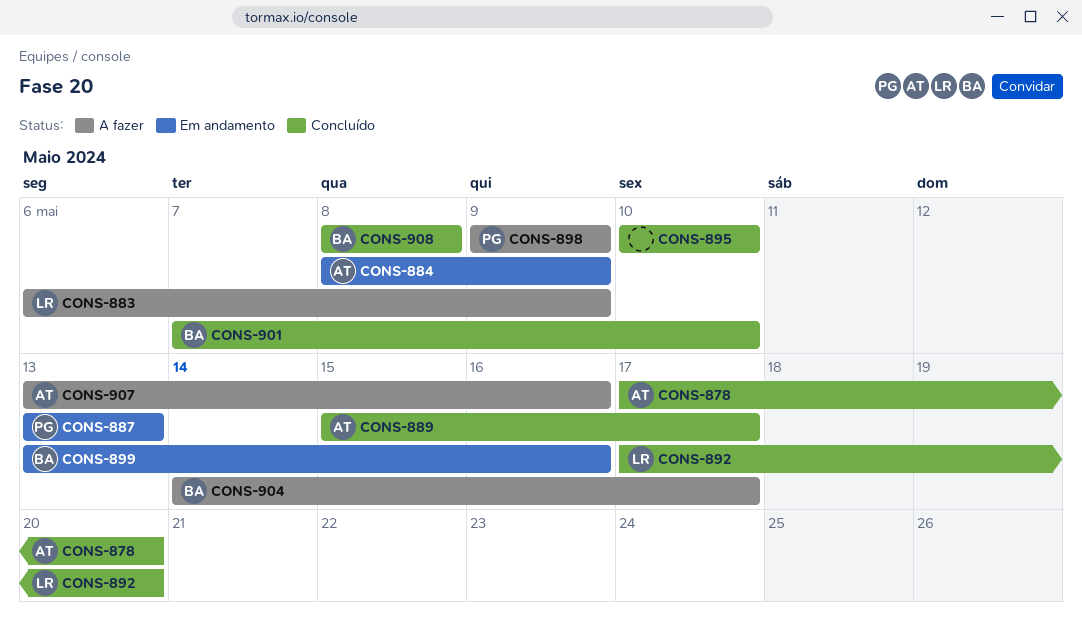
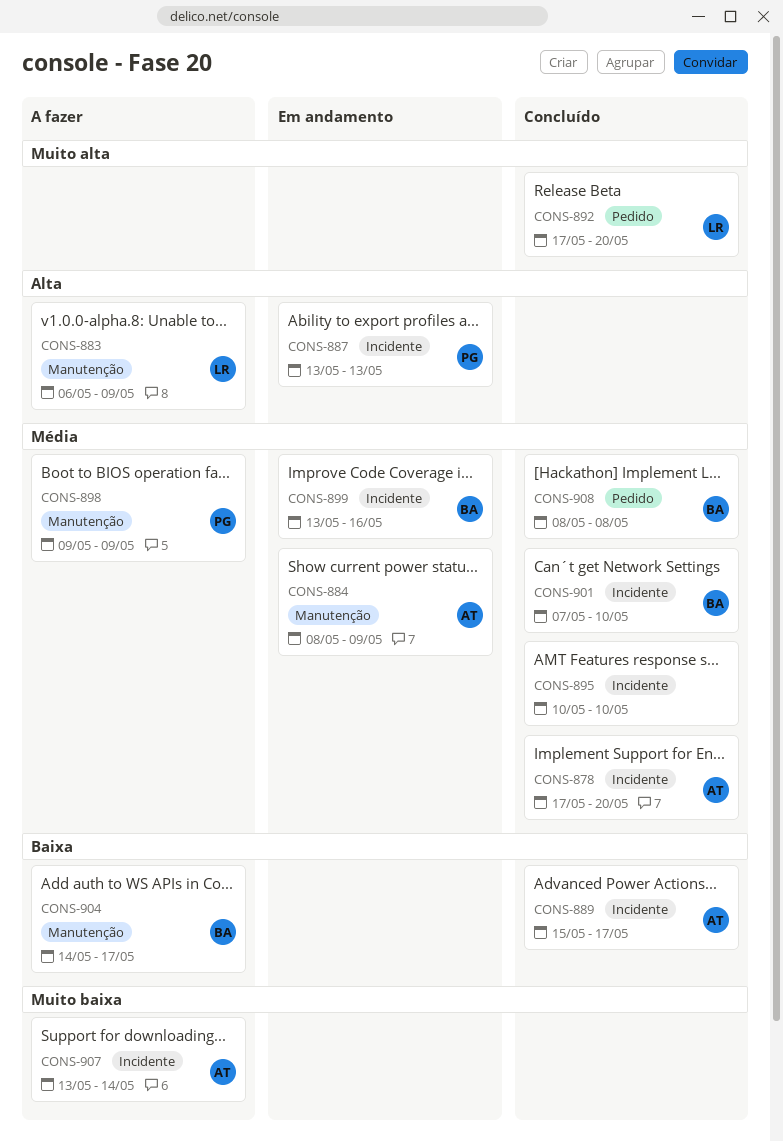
CONS-907, due: May 16 -> May 14

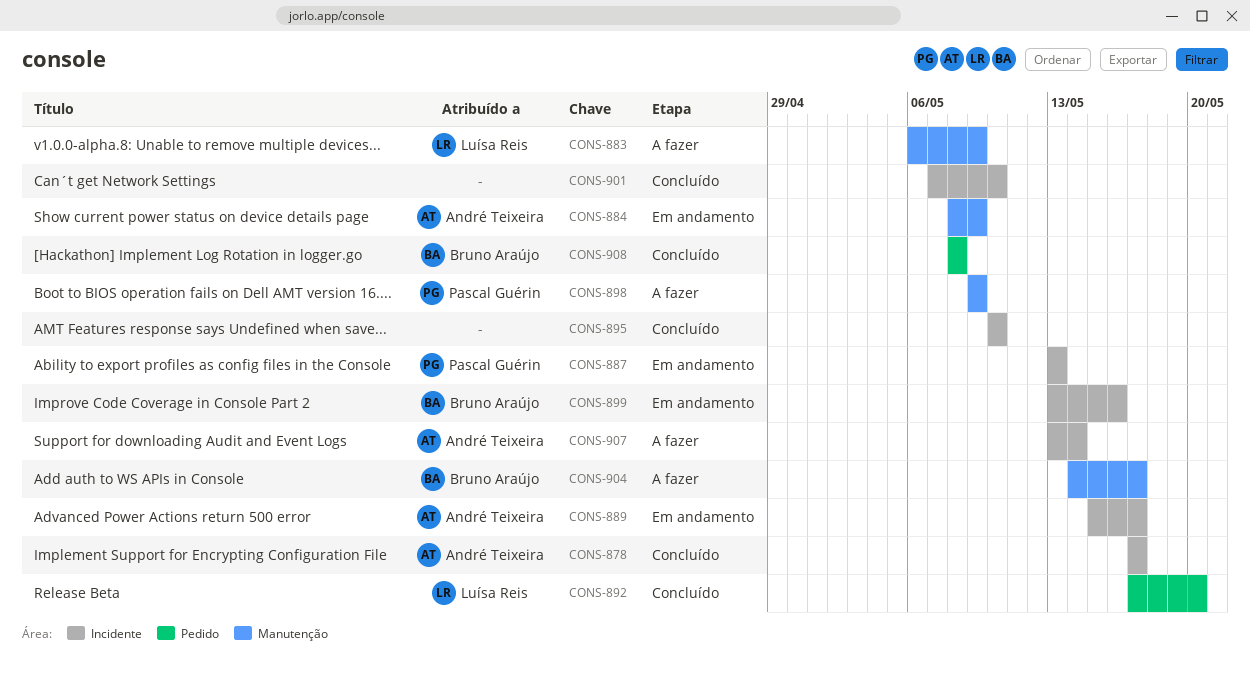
CONS-878, due: May 20 -> May 17
CONS-889, status: Concluído -> Em andamento
CONS-901, owner: Bruno Araújo -> none

